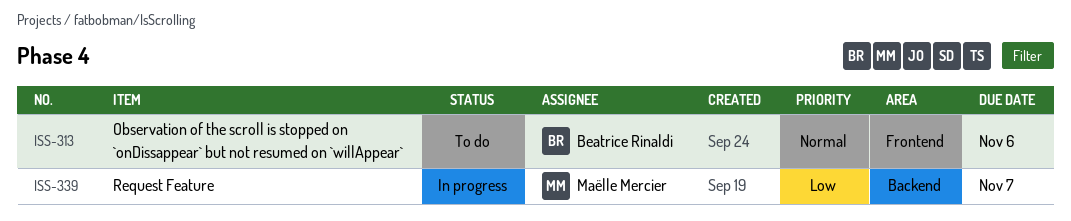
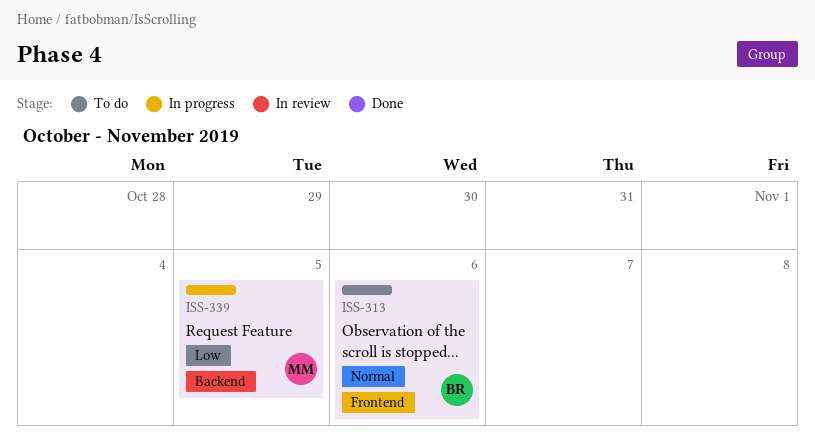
ISS-339, due: Nov 7 -> Nov 5

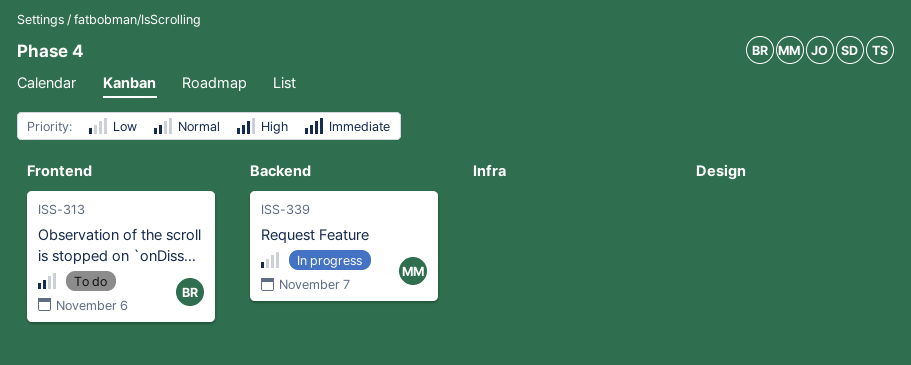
ISS-339, due: Nov 5 -> Nov 7

